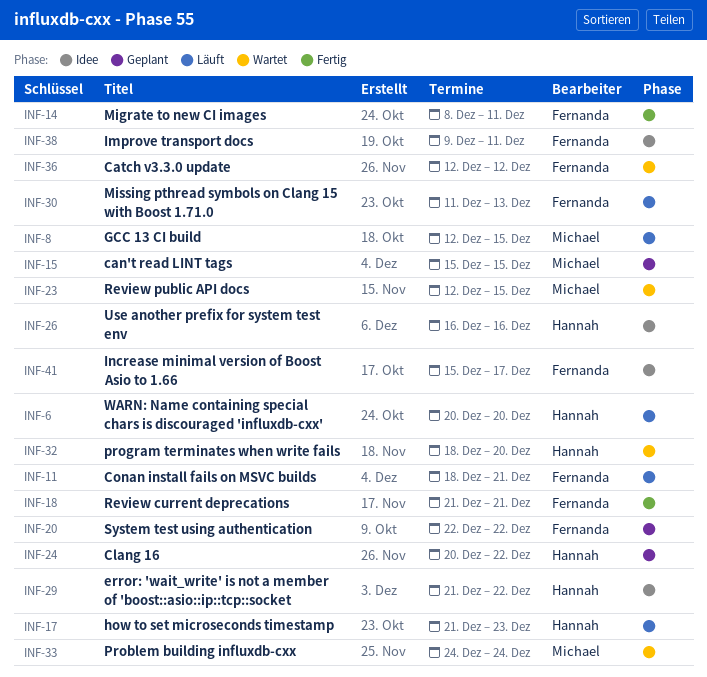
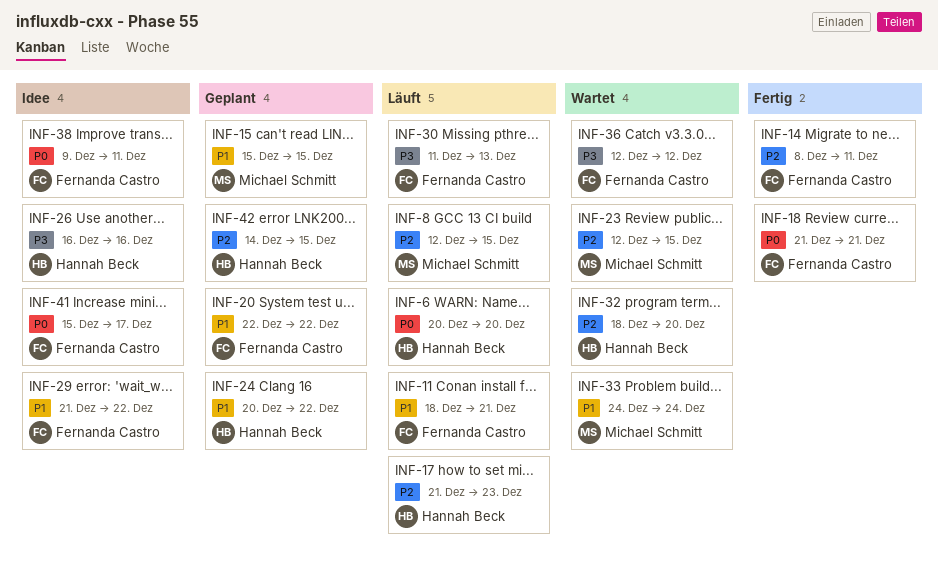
INF-29, owner: Hannah Beck -> Fernanda Castro
INF-42: none -> present

